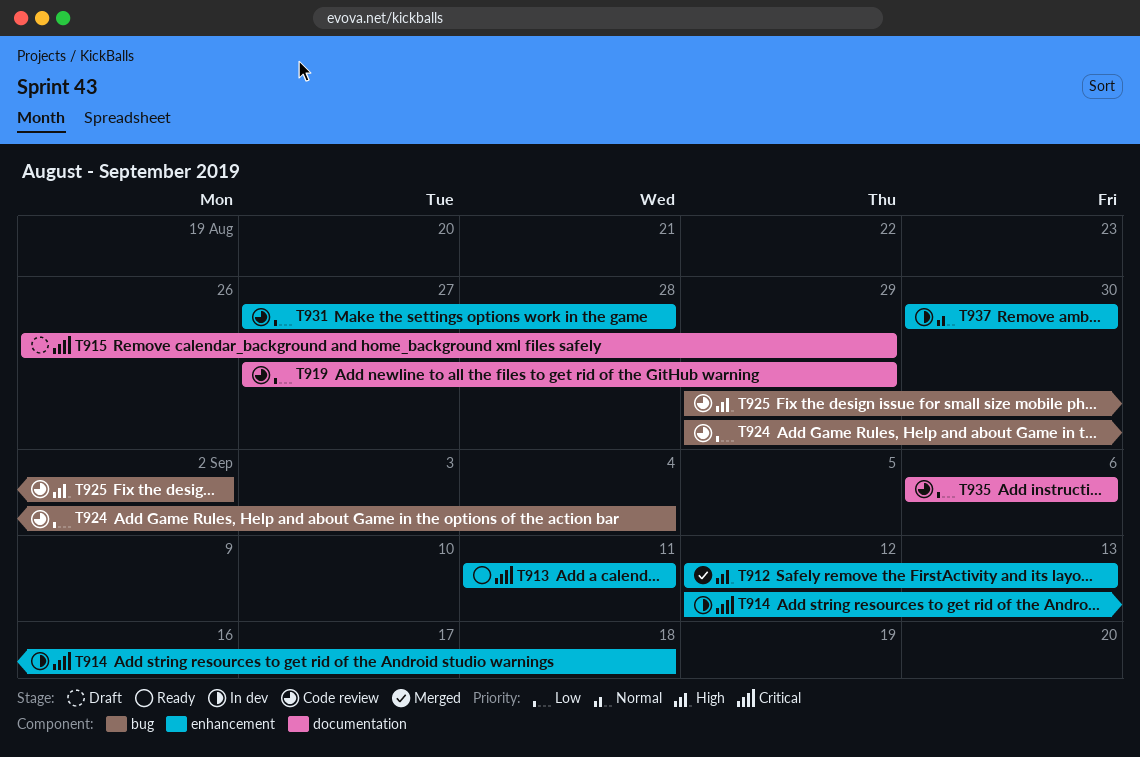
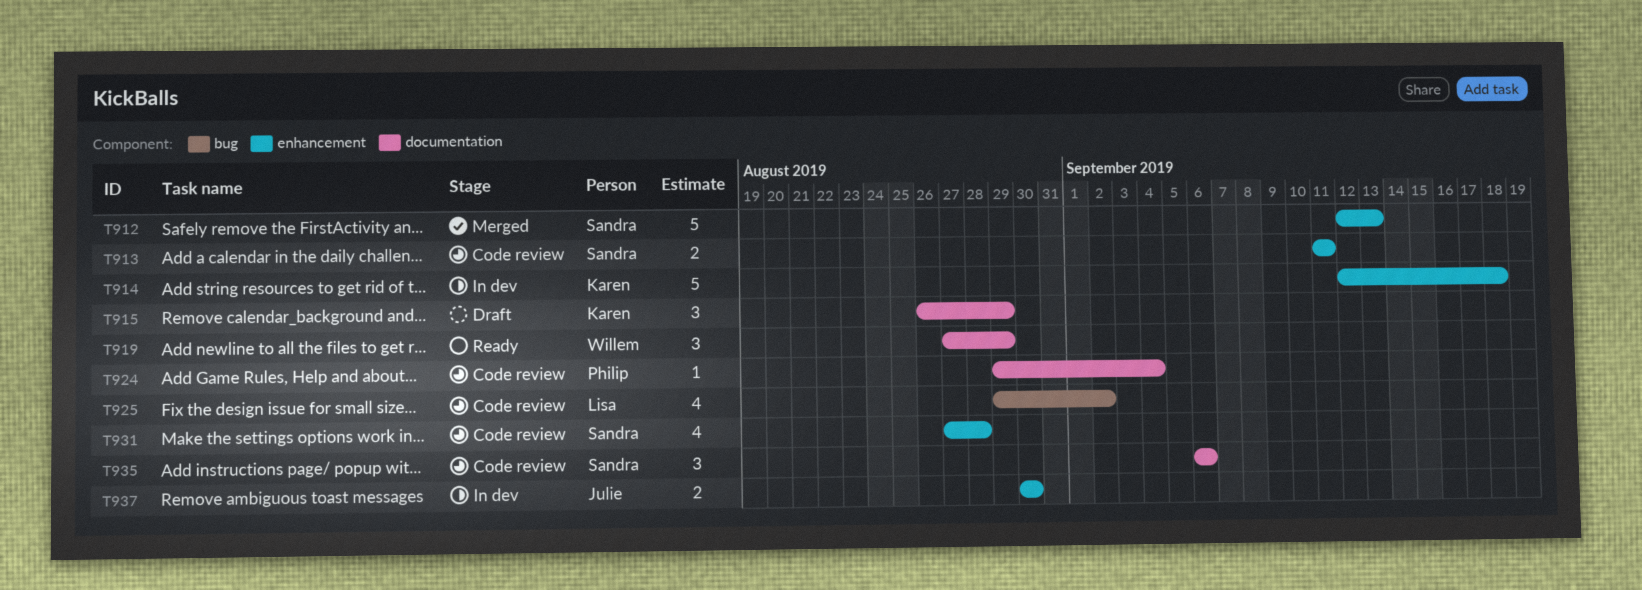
T913, status: Ready -> Code review
T919, status: Code review -> Ready
T924, label: bug -> documentation

